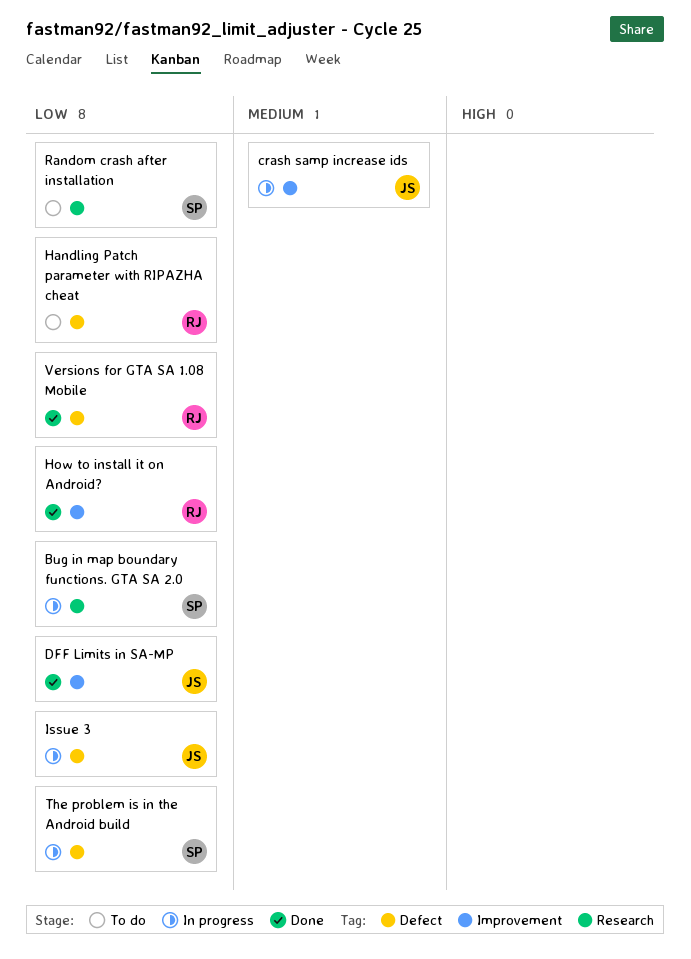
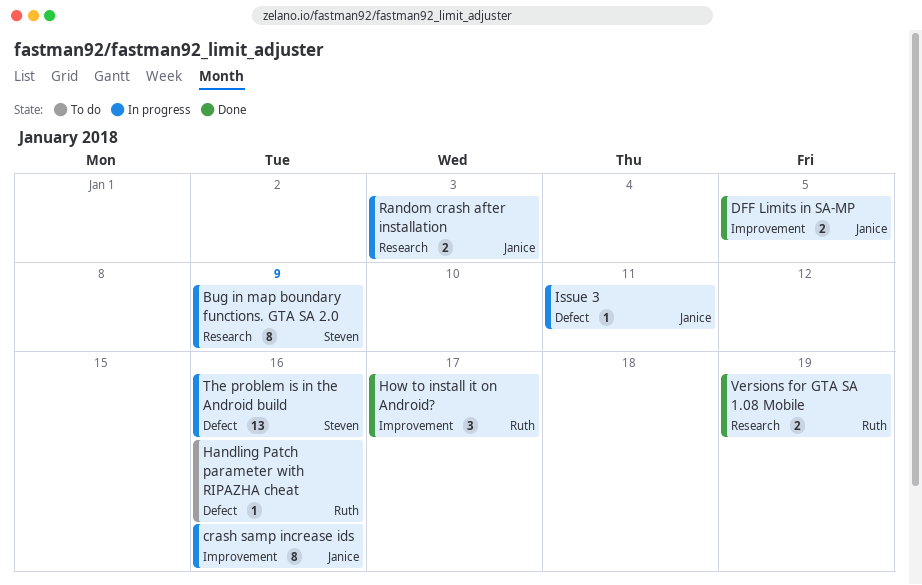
Random crash after installation, status: To do -> In progress
Random crash after installation, owner: Steven -> Janice
Versions for GTA SA 1.08 Mobile, label: Defect -> Research

